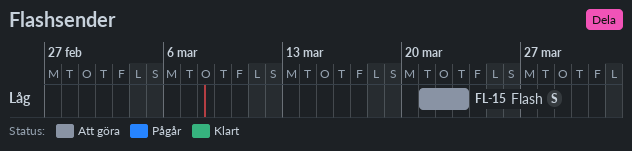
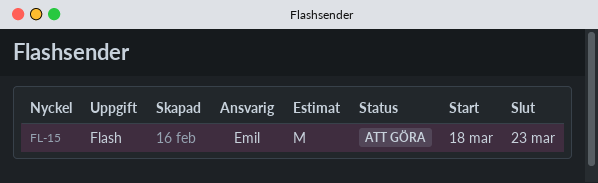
FL-15, estimate: S -> M
FL-15, start: Mar 21 -> Mar 18

